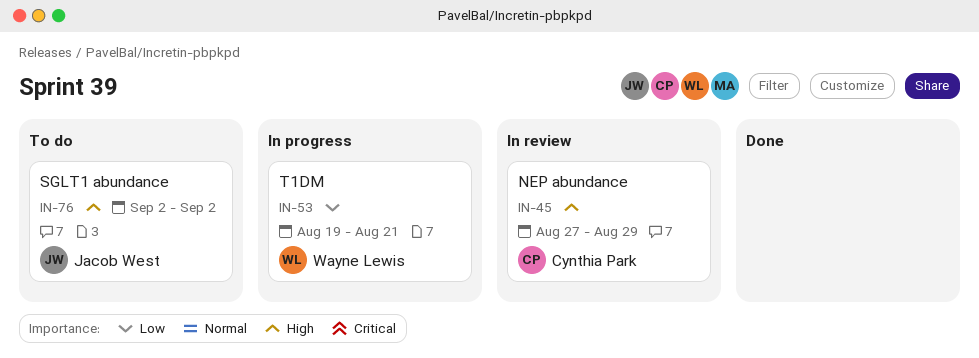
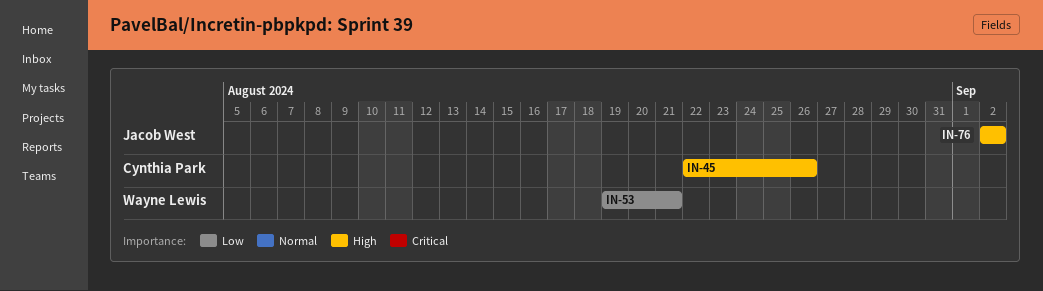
IN-45, start: Aug 27 -> Aug 22
IN-45, due: Aug 29 -> Aug 26

